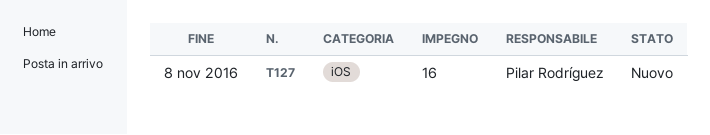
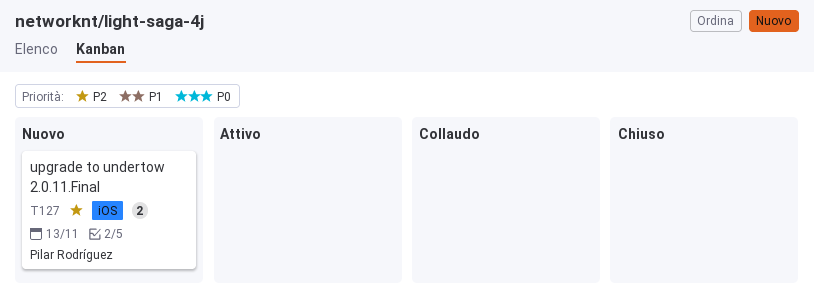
T127, estimate: 16 -> 2
T127, due: Nov 8 -> Nov 13

